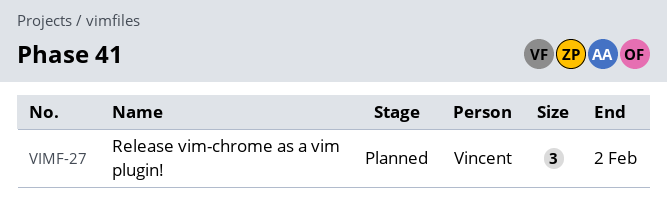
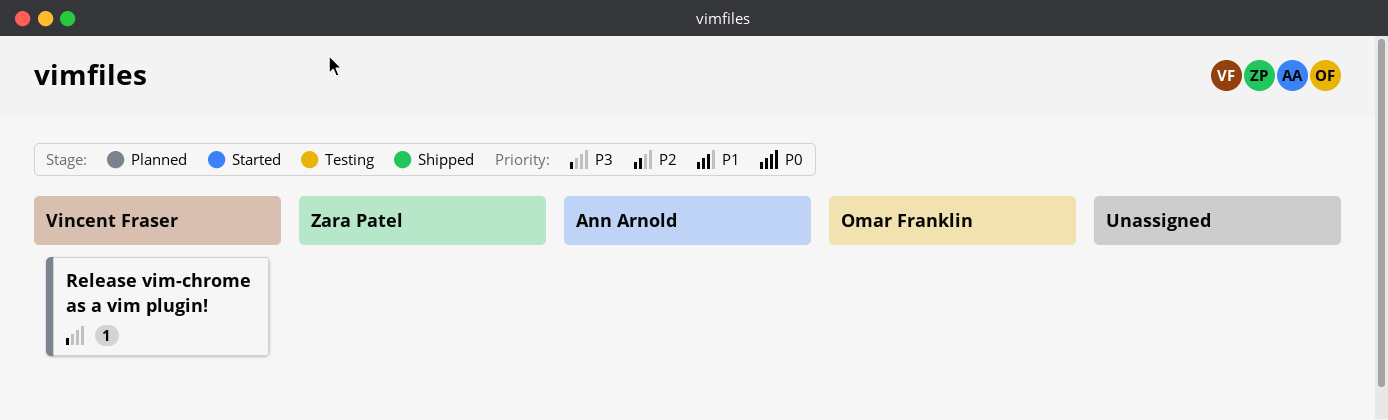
Release vim-chrome as a vim plugin!, estimate: 3 -> 1

